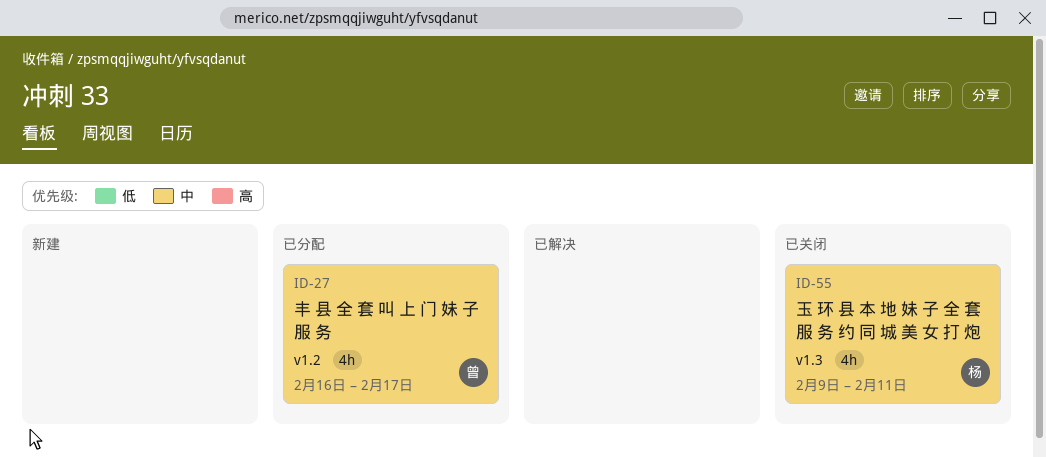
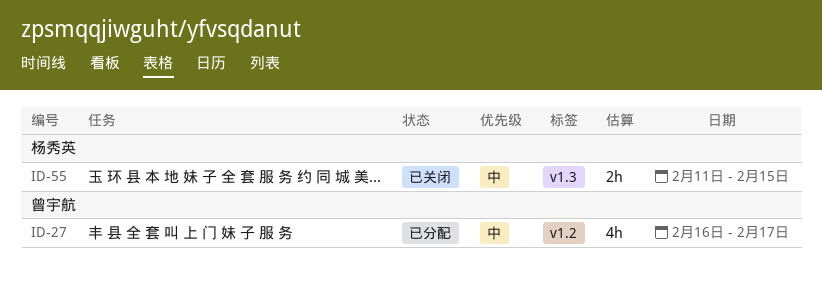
ID-55, estimate: 4h -> 2h
ID-55, start: Feb 9 -> Feb 11
ID-55, due: Feb 11 -> Feb 15

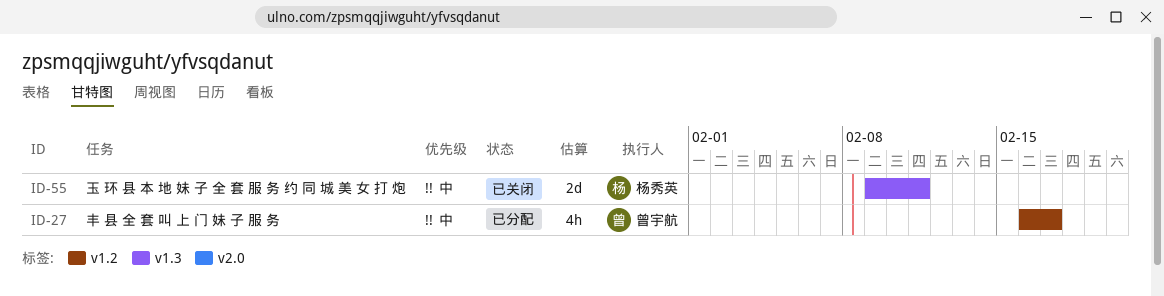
ID-55, estimate: 2h -> 2d
ID-55, start: Feb 11 -> Feb 9
ID-55, due: Feb 15 -> Feb 11

